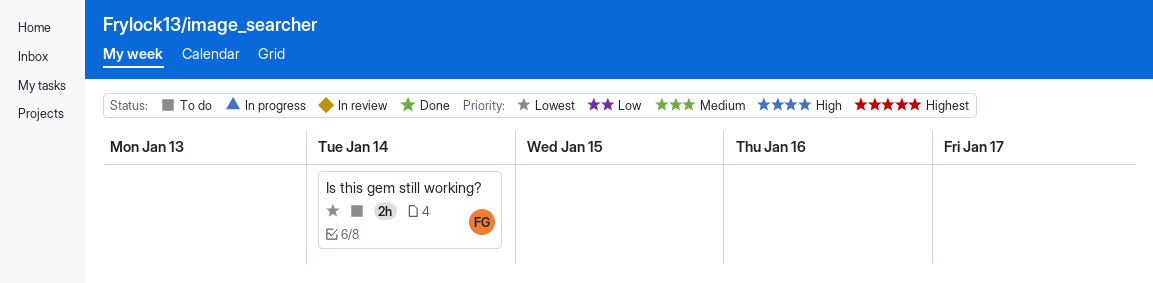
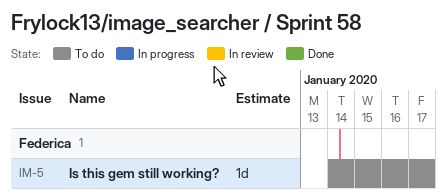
Is this gem still working?, estimate: 2h -> 1d
Is this gem still working?, due: Jan 14 -> Jan 17

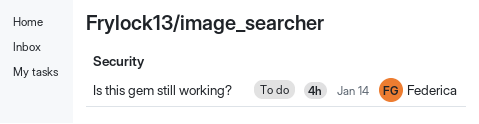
Is this gem still working?, estimate: 1d -> 4h
Is this gem still working?, due: Jan 17 -> Jan 14

